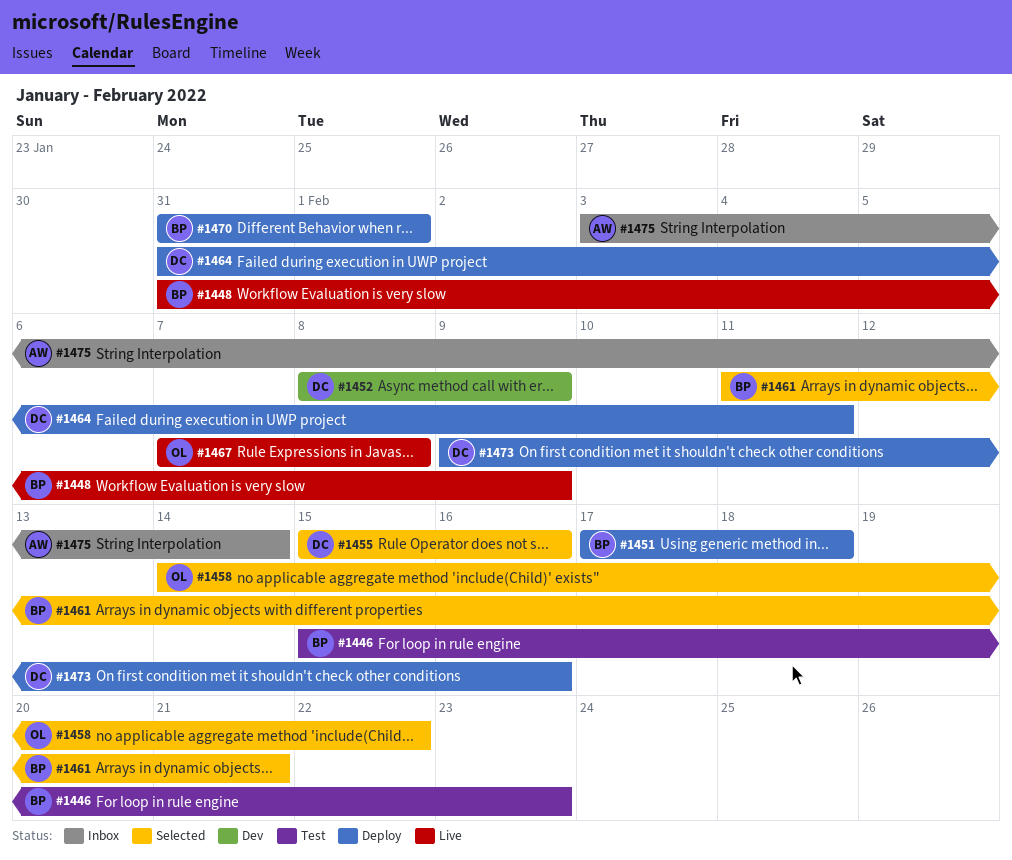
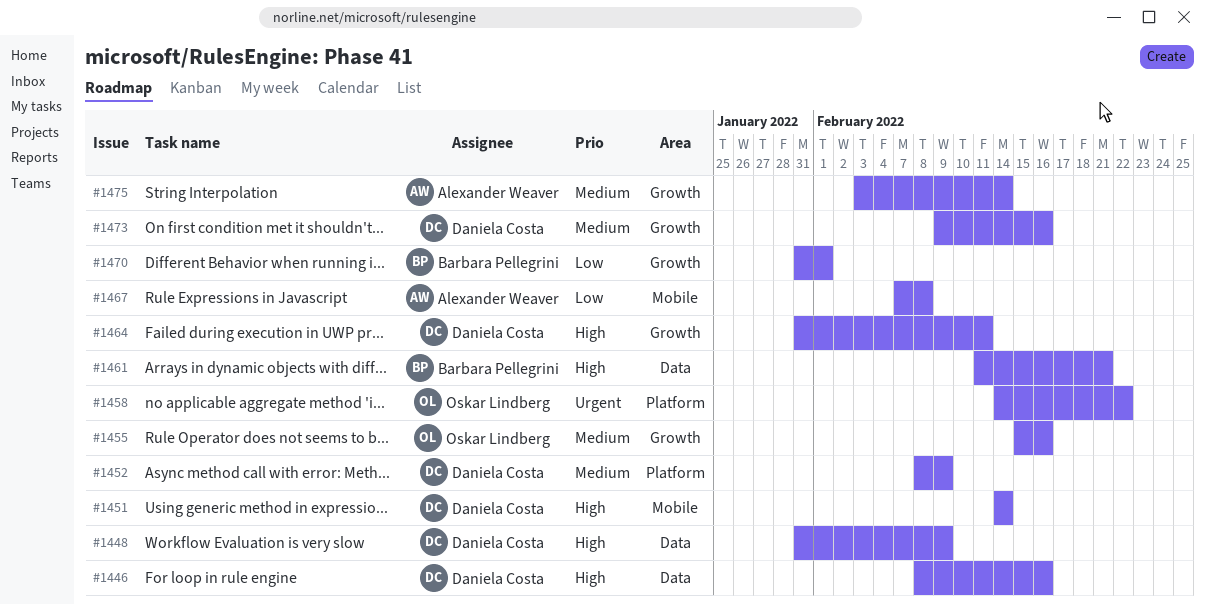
#1446, owner: Barbara Pellegrini -> Daniela Costa
#1446, start: Feb 15 -> Feb 8
#1446, due: Feb 23 -> Feb 16
#1448, owner: Barbara Pellegrini -> Daniela Costa
#1451, owner: Barbara Pellegrini -> Daniela Costa
#1451, start: Feb 17 -> Feb 14
#1451, due: Feb 18 -> Feb 14
#1455, owner: Daniela Costa -> Oskar Lindberg
#1467, owner: Oskar Lindberg -> Alexander Weaver

